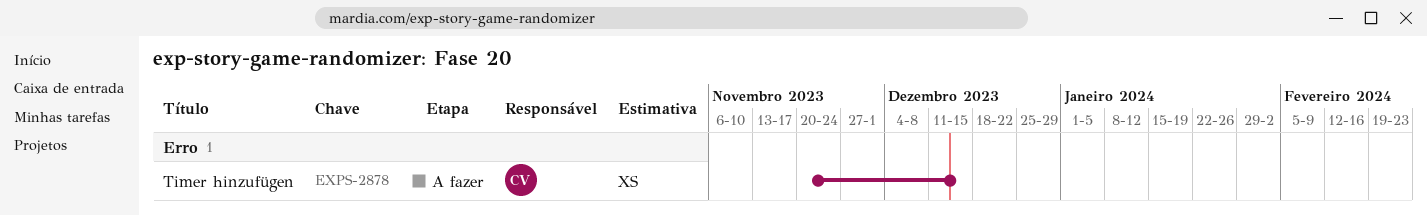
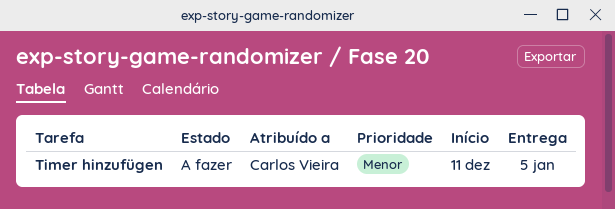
Timer hinzufügen, start: Nov 20 -> Dec 11
Timer hinzufügen, due: Dec 15 -> Jan 5

